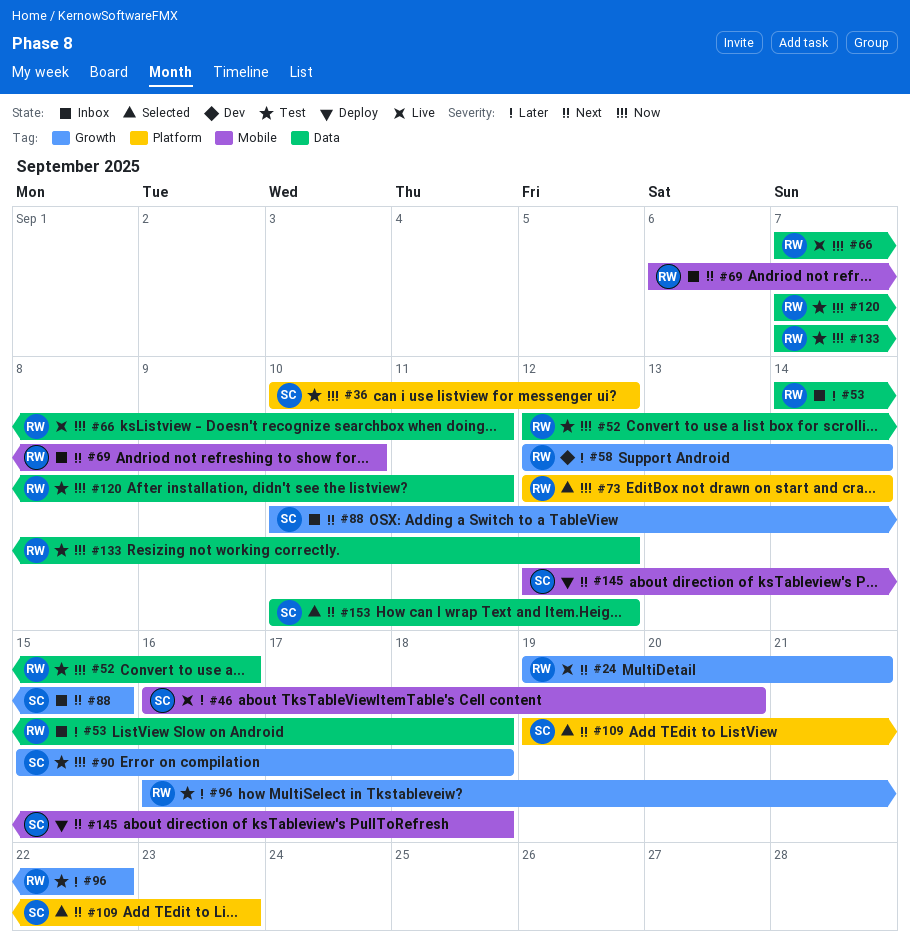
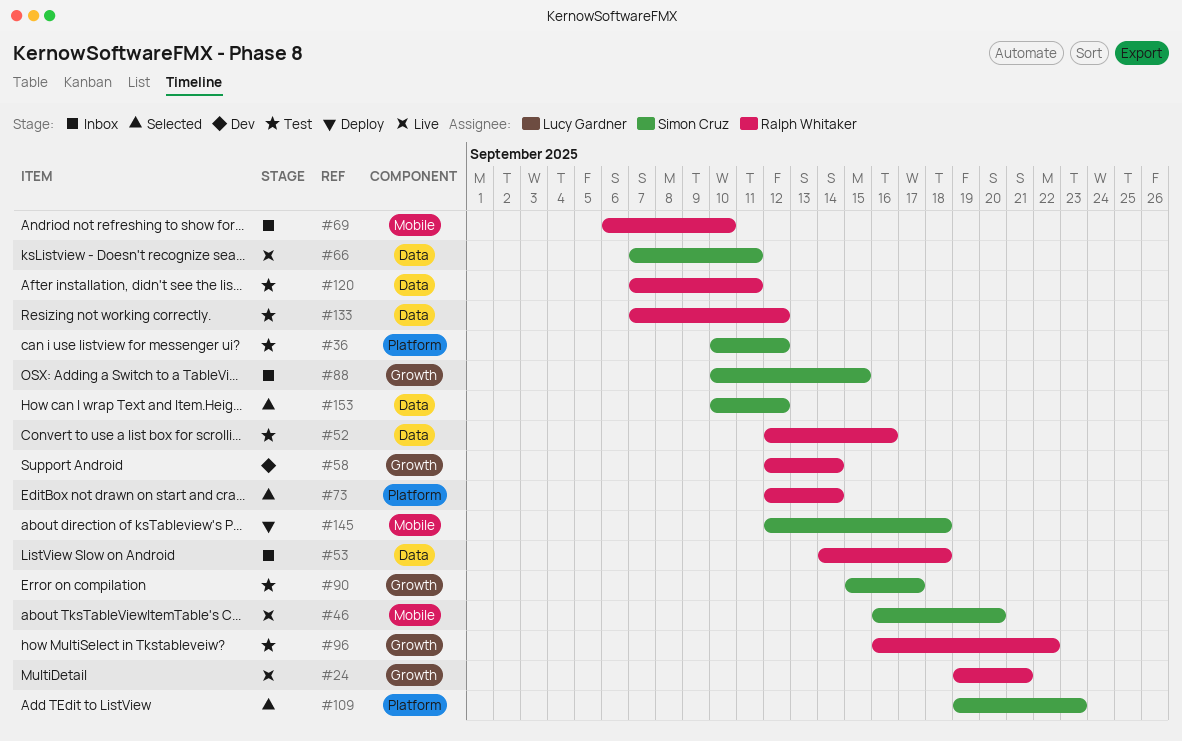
#66, owner: Ralph Whitaker -> Simon Cruz
#90, due: Sep 18 -> Sep 17

